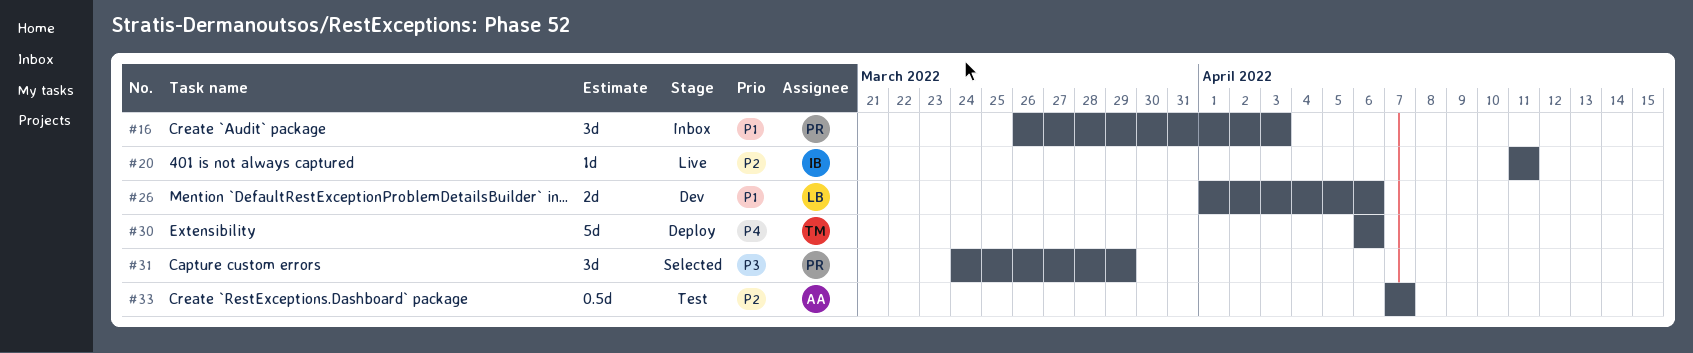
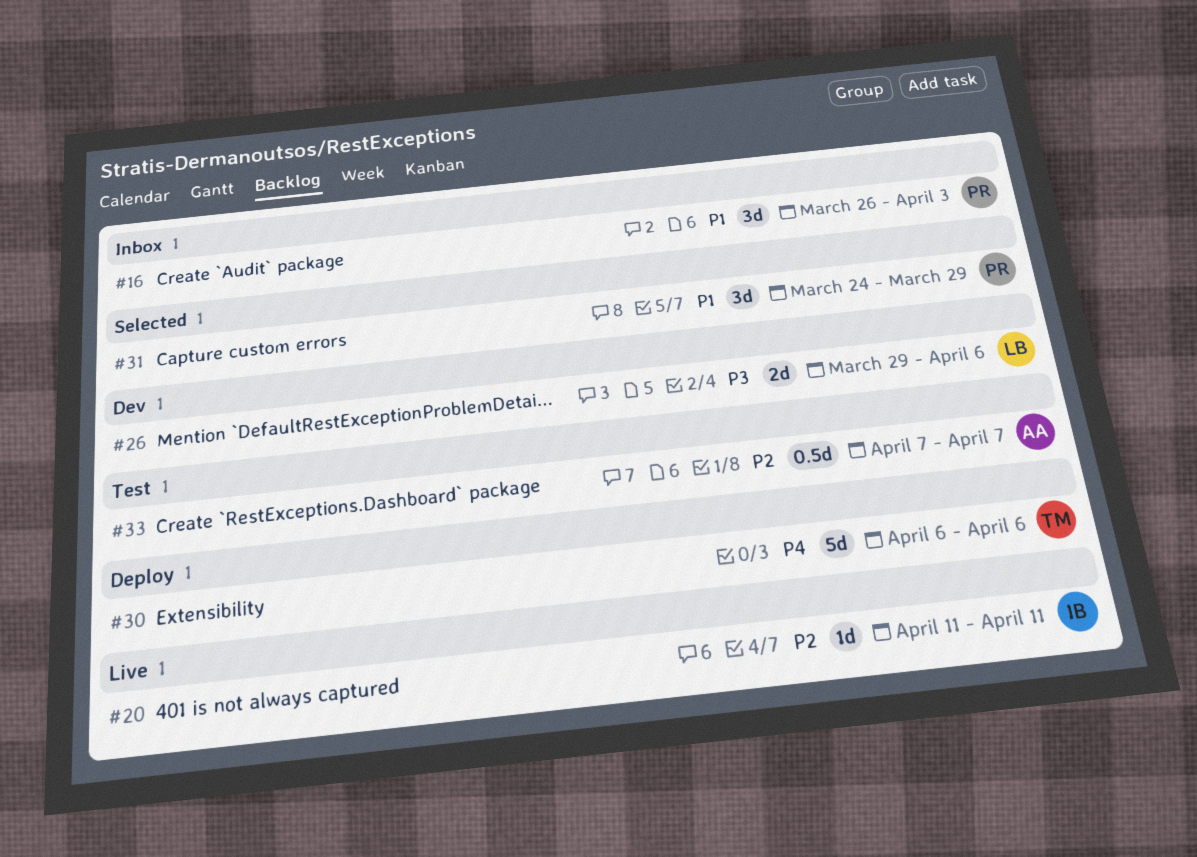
#26, priority: P1 -> P3
#26, start: Apr 1 -> Mar 29
#31, priority: P3 -> P1

